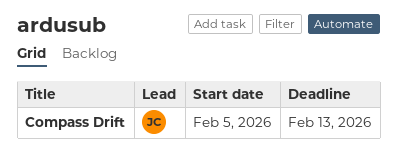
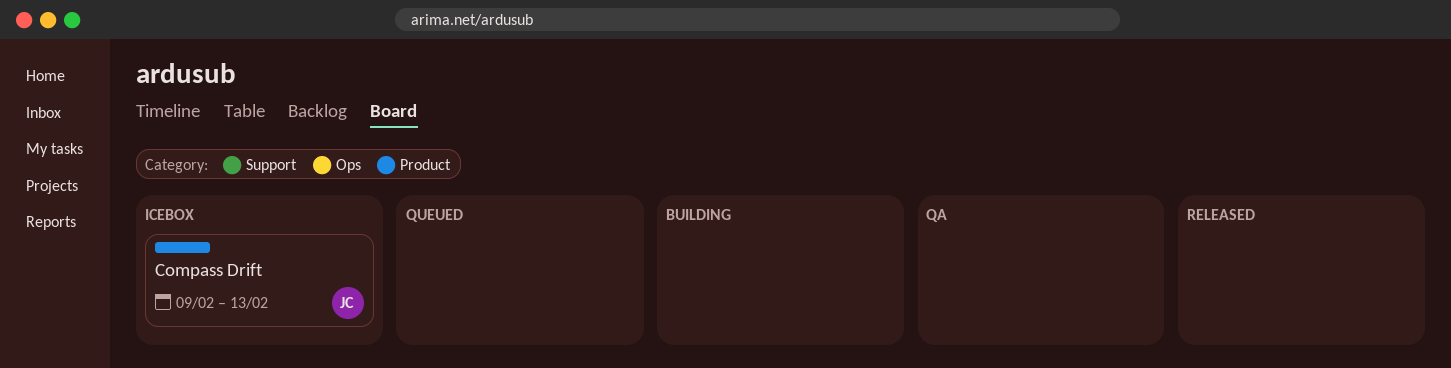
Compass Drift, start: Feb 5 -> Feb 9

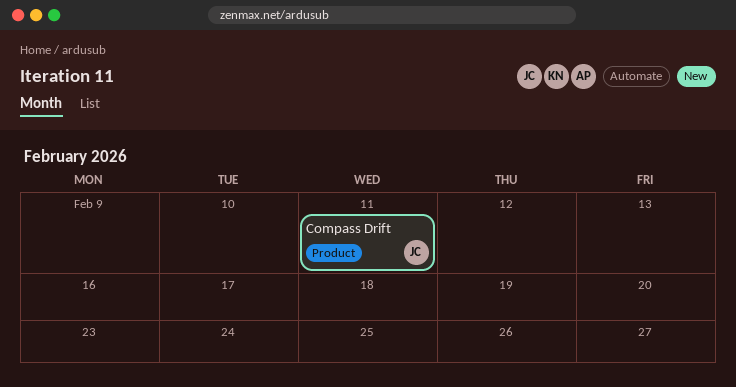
Compass Drift, due: Feb 13 -> Feb 11

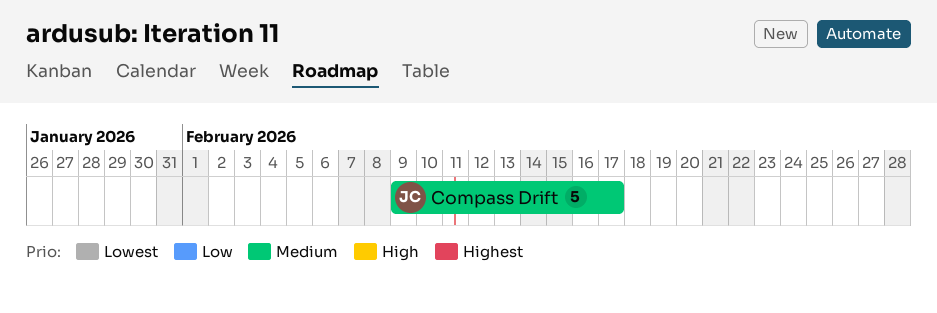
Compass Drift, due: Feb 11 -> Feb 17

